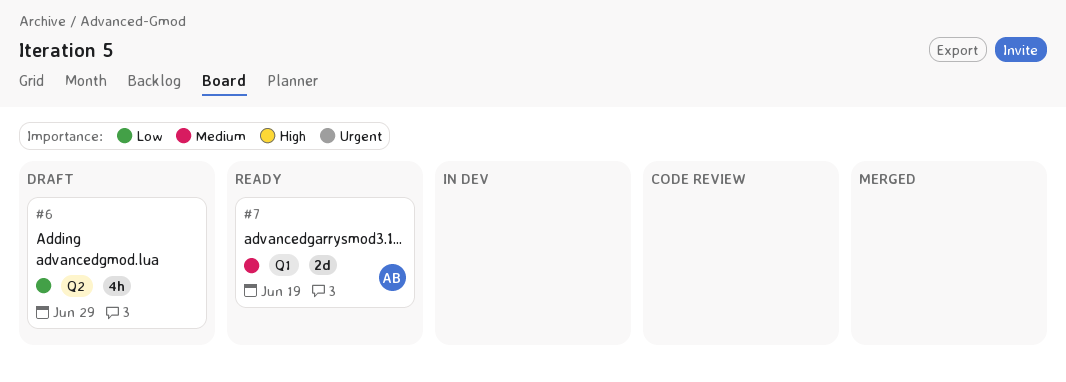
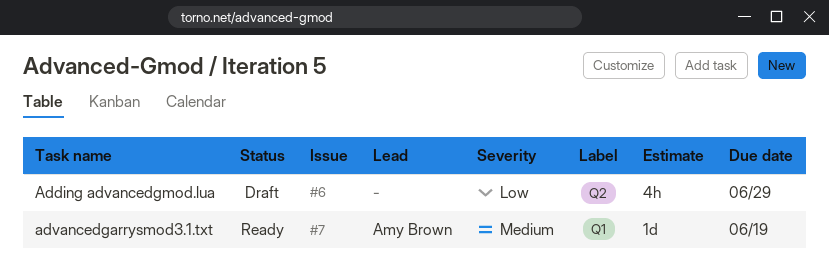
#7, estimate: 2d -> 1d

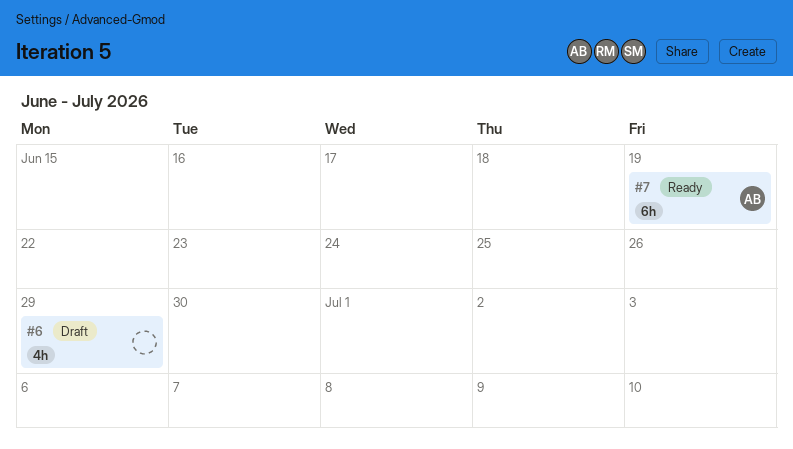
#7, estimate: 1d -> 6h

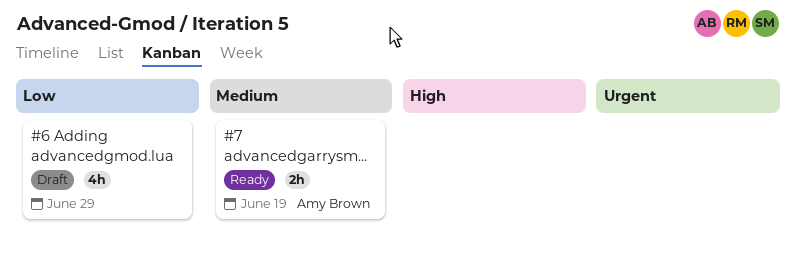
#7, estimate: 6h -> 2h

